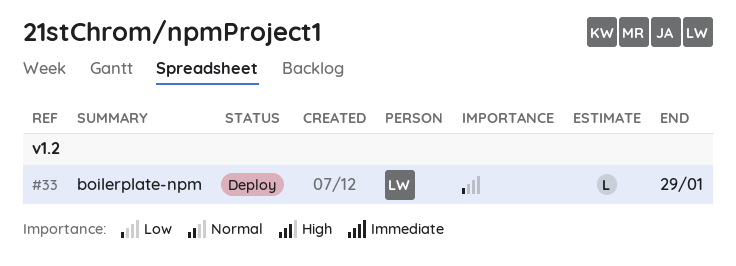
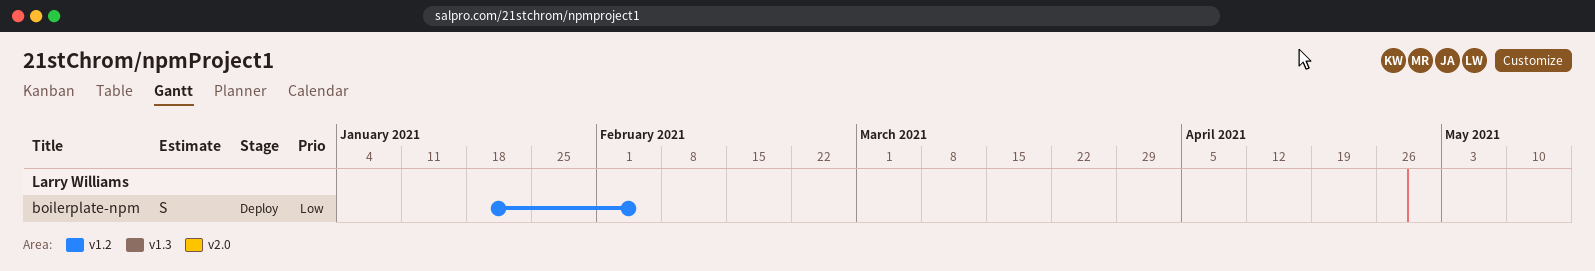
boilerplate-npm, estimate: L -> S
boilerplate-npm, due: Jan 29 -> Feb 5

